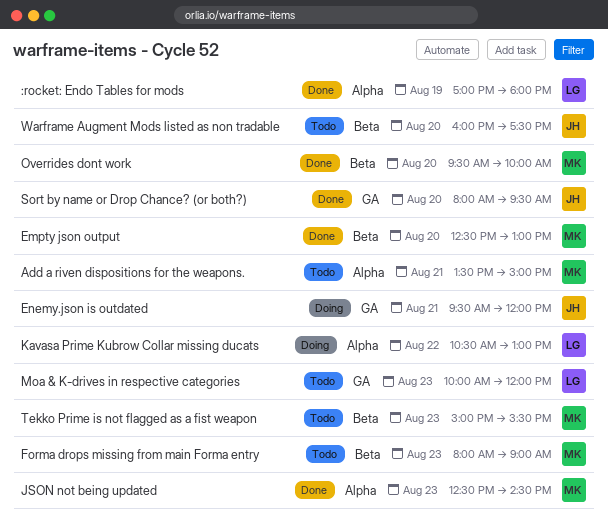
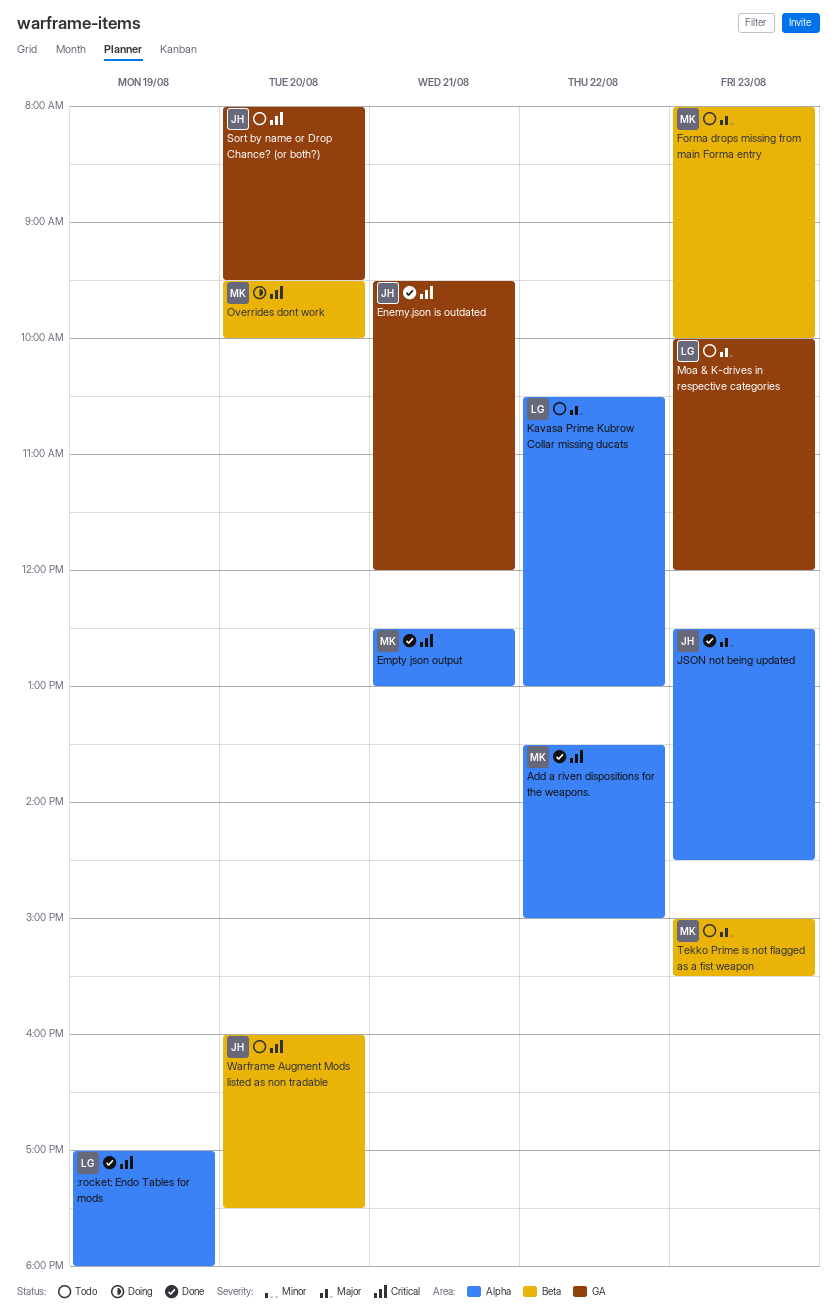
Add a riven dispositions for the weapons., status: Todo -> Done
Add a riven dispositions for the weapons., day: Aug 21 -> Aug 22
Empty json output, label: Beta -> Alpha
Empty json output, day: Aug 20 -> Aug 21
Enemy.json is outdated, status: Doing -> Done
Forma drops missing from main Forma entry, ends: 09:00 -> 10:00
JSON not being updated, owner: MK -> JH
Kavasa Prime Kubrow Collar missing ducats, status: Doing -> Todo
Overrides dont work, status: Done -> Doing
Sort by name or Drop Chance? (or both?), status: Done -> Todo

